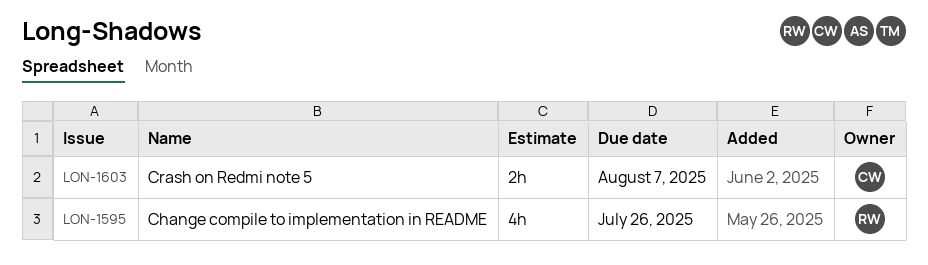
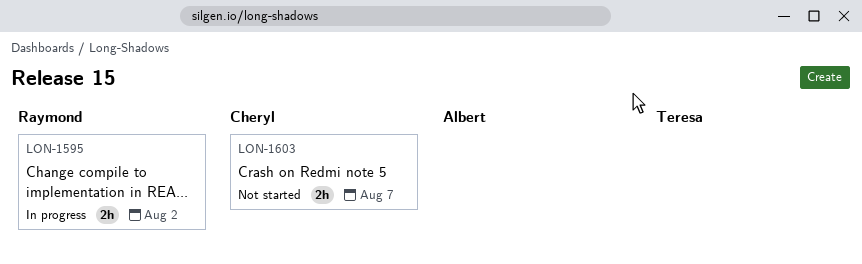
LON-1595, estimate: 4h -> 2h
LON-1595, due: Jul 26 -> Aug 2

